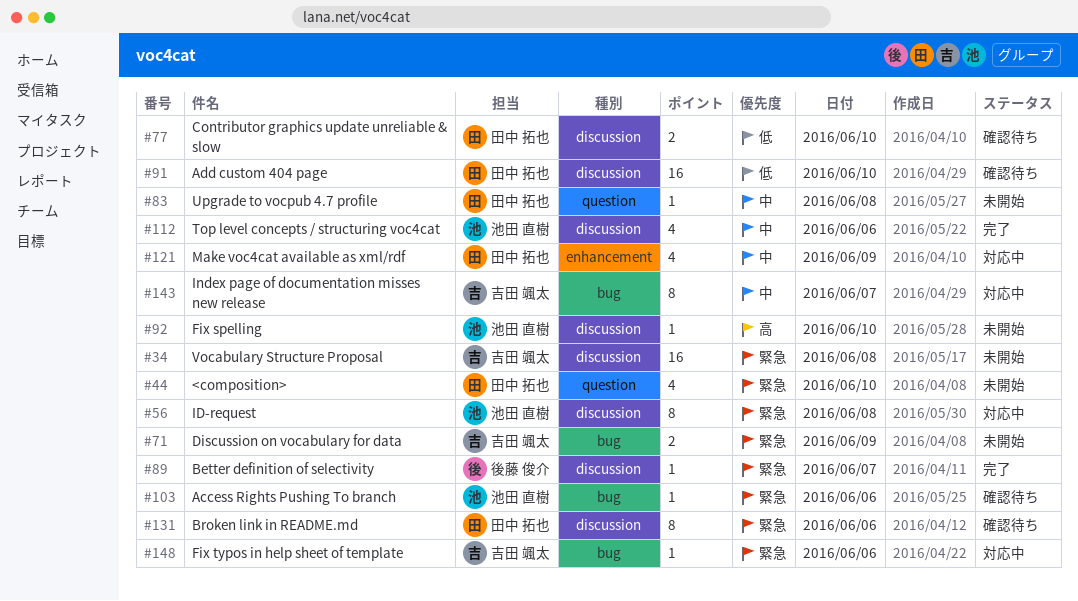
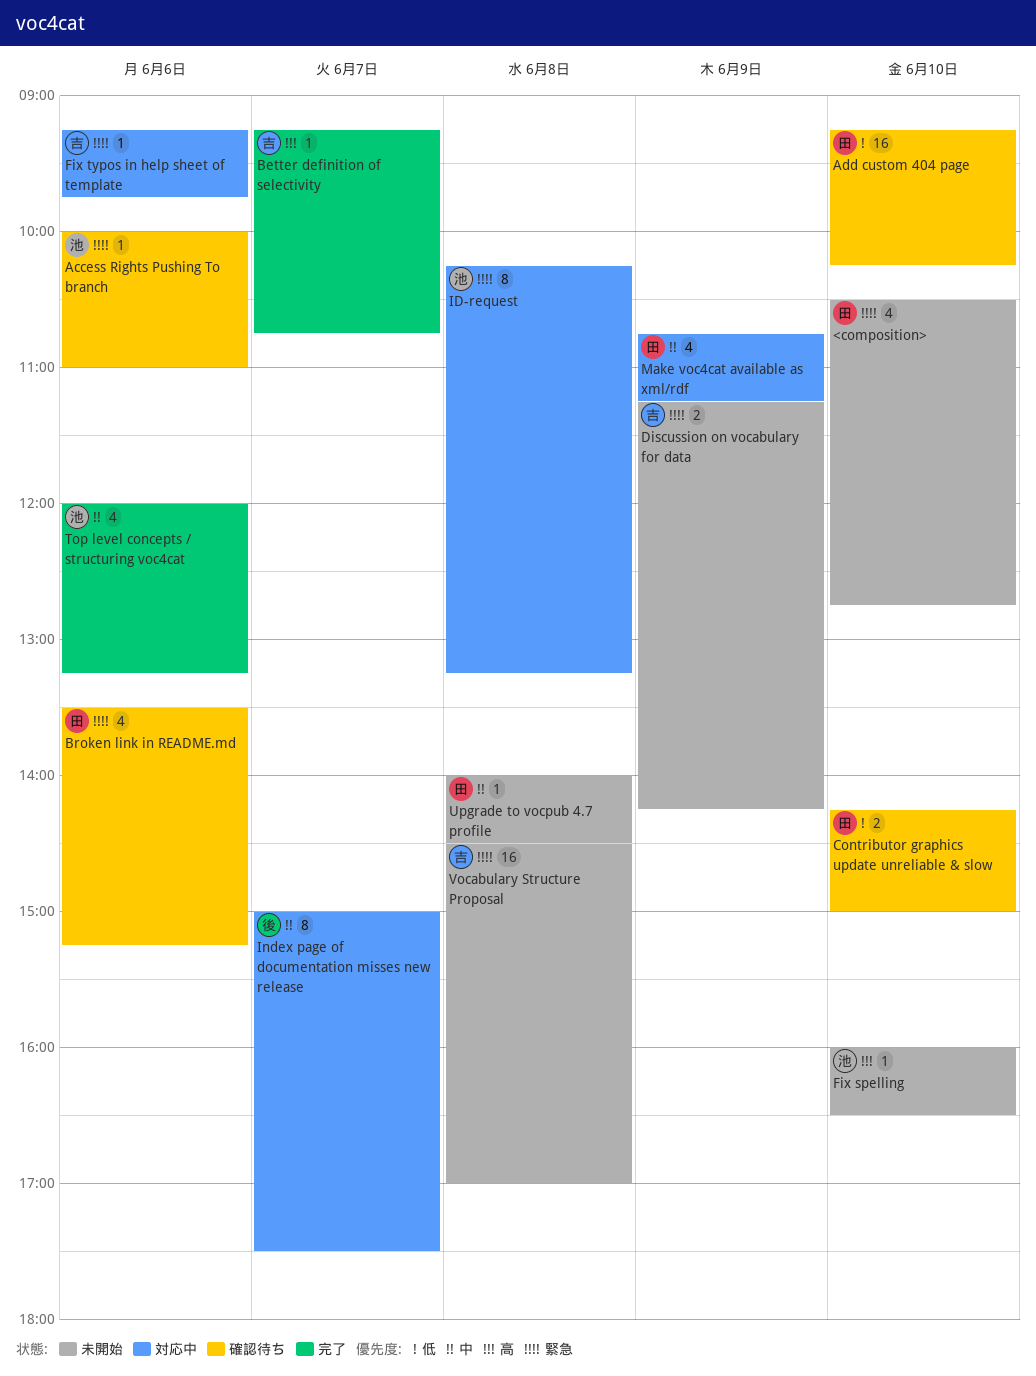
Better definition of selectivity, owner: 後藤 俊介 -> 吉田 颯太
Better definition of selectivity, priority: 緊急 -> 高
Broken link in README.md, estimate: 8 -> 4
Index page of documentation misses new release, owner: 吉田 颯太 -> 後藤 俊介

